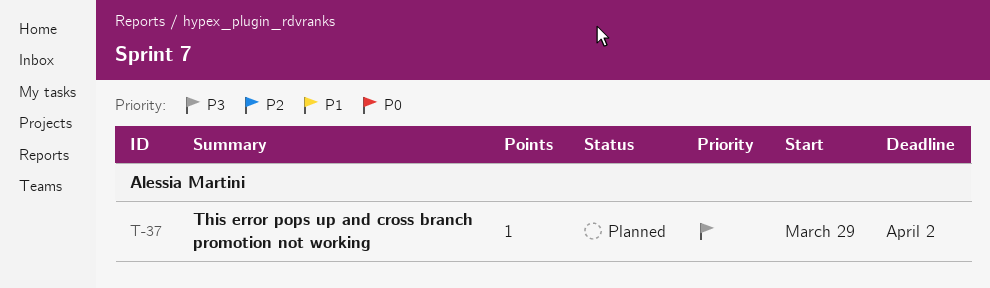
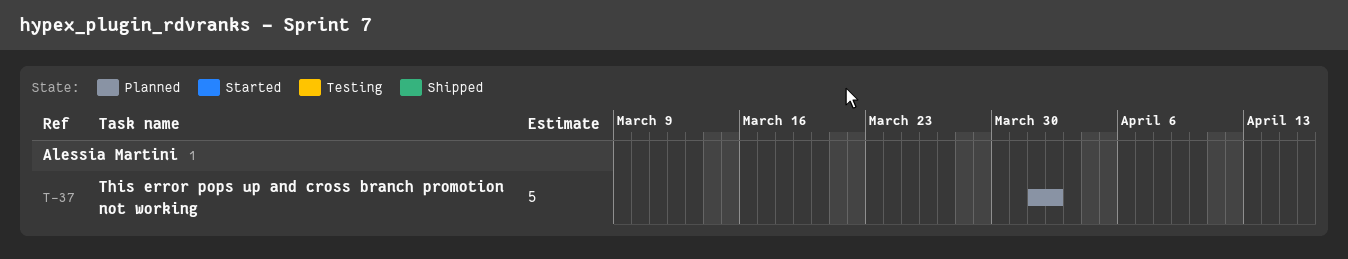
T-37, estimate: 1 -> 5
T-37, start: Mar 29 -> Apr 1

